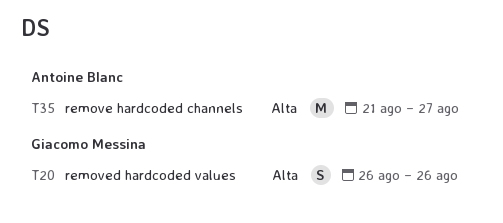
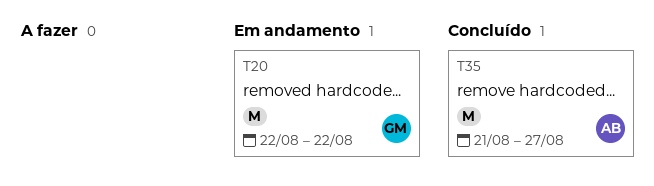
T20, estimate: S -> M
T20, start: Aug 26 -> Aug 22
T20, due: Aug 26 -> Aug 22

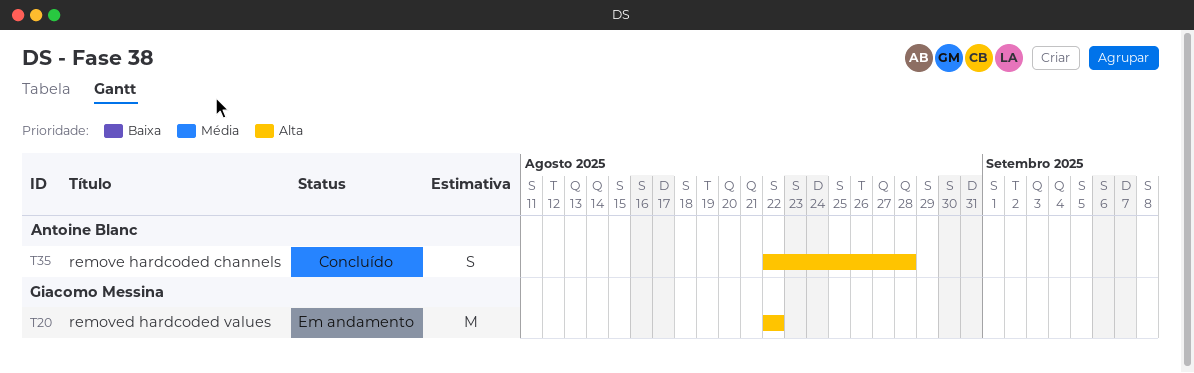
T35, estimate: M -> S
T35, start: Aug 21 -> Aug 22
T35, due: Aug 27 -> Aug 28

